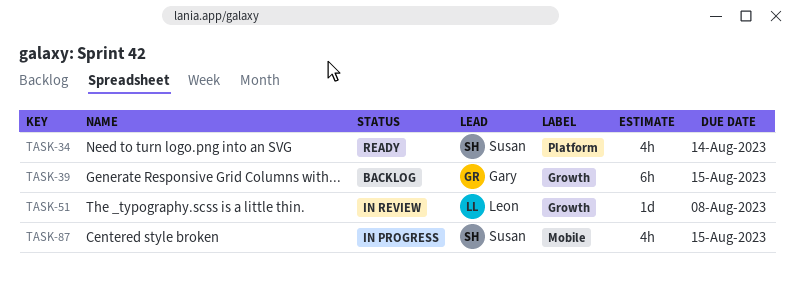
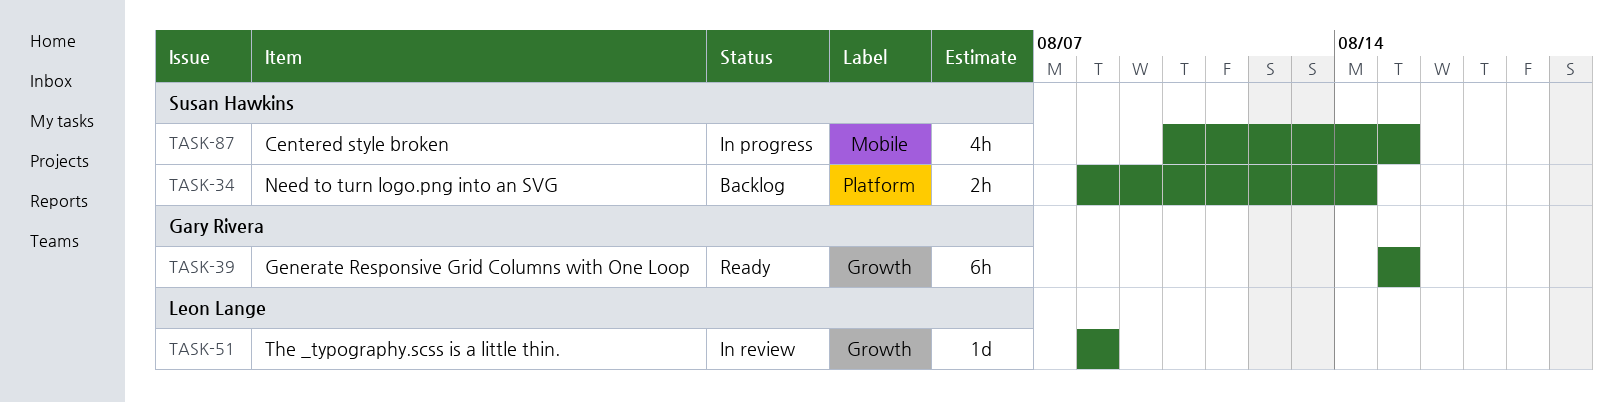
TASK-34, status: Ready -> Backlog
TASK-34, estimate: 4h -> 2h
TASK-39, status: Backlog -> Ready

